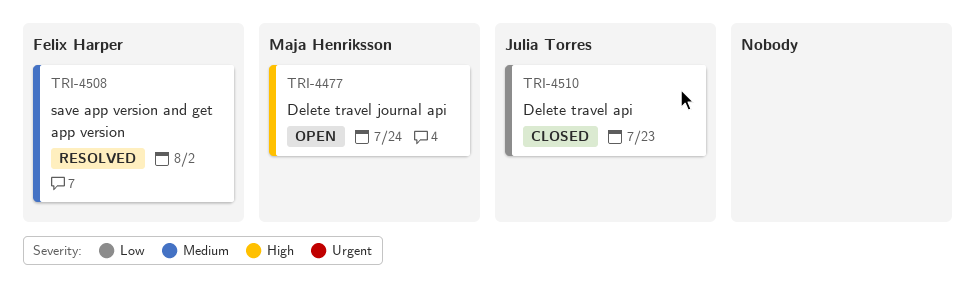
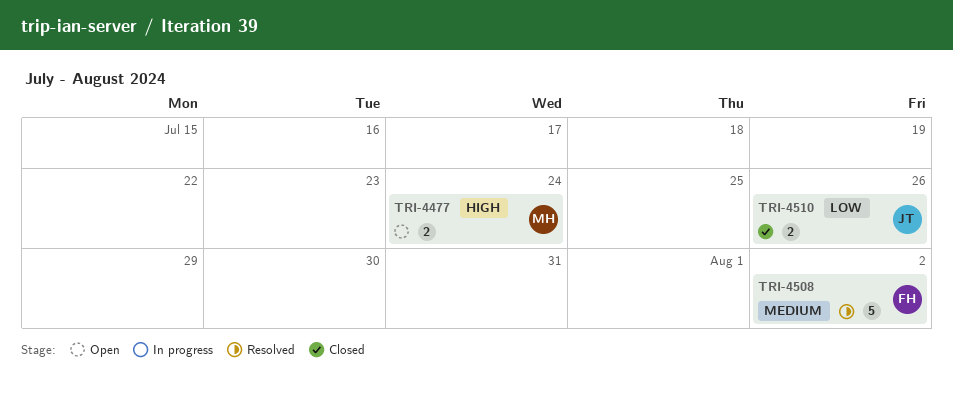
TRI-4510, due: Jul 23 -> Jul 26

